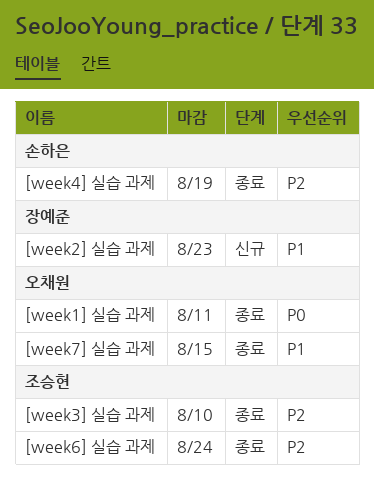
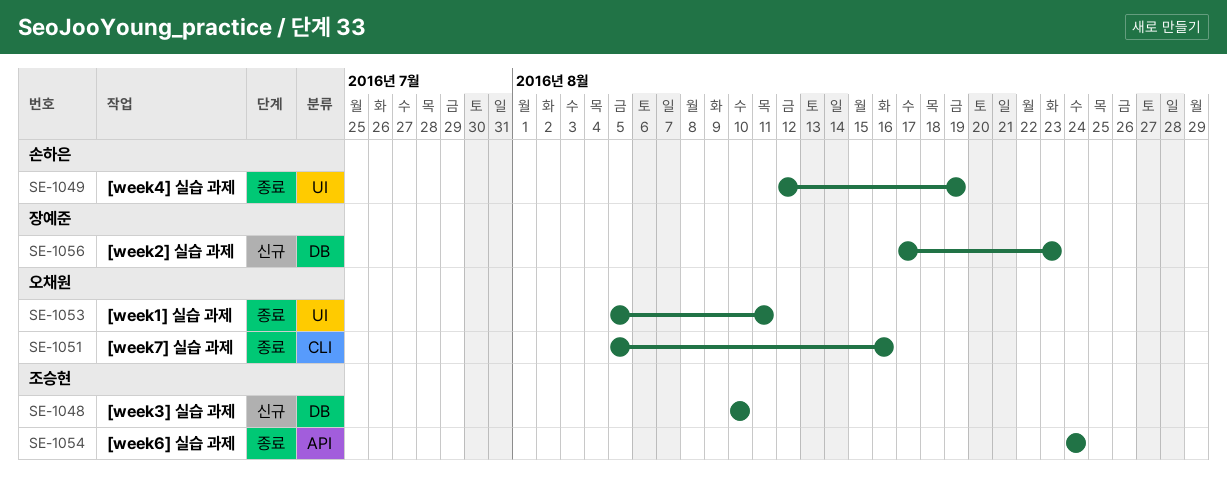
[week3] 실습 과제, status: 종료 -> 신규
[week7] 실습 과제, due: Aug 15 -> Aug 16

